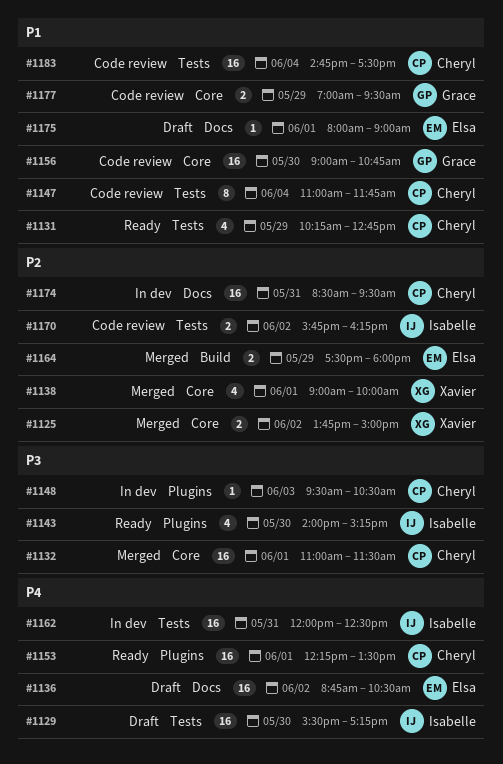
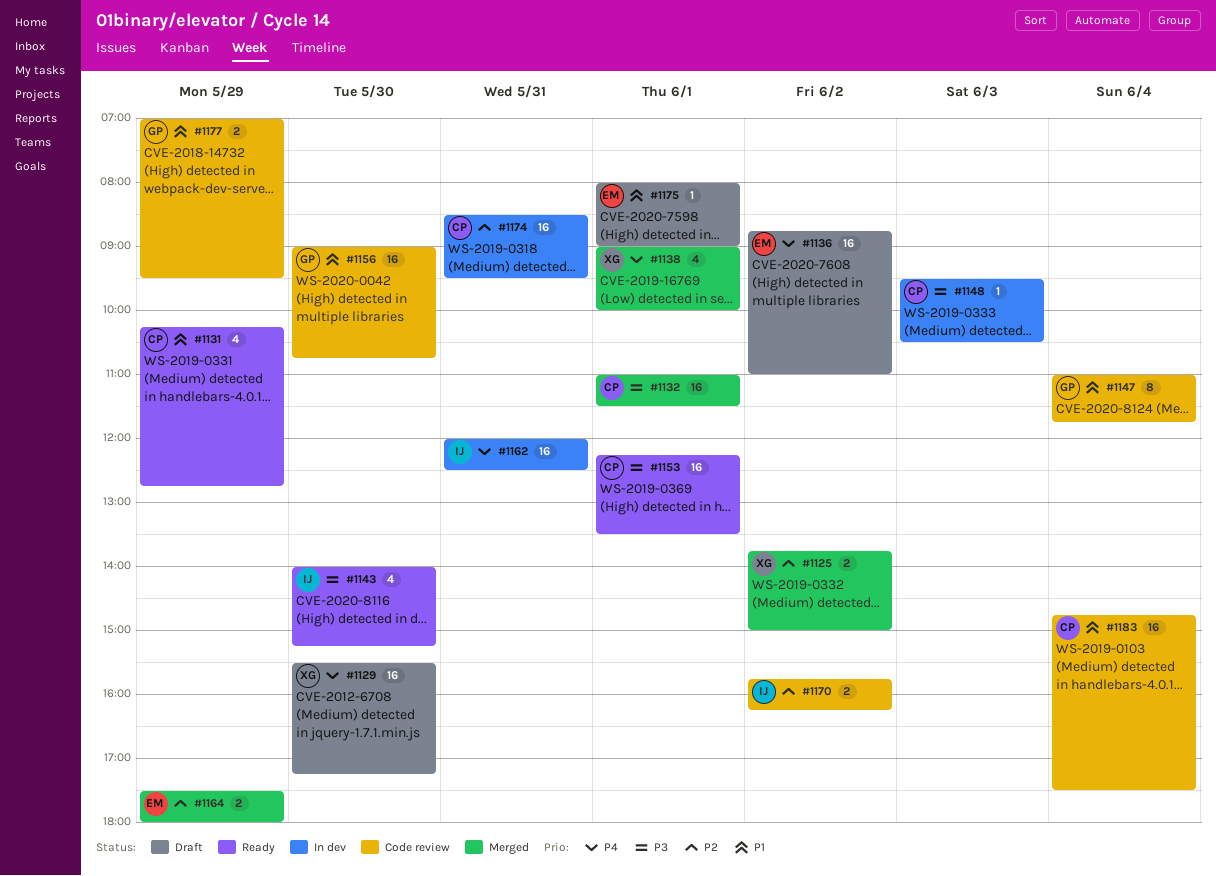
#1129, owner: Isabelle -> Xavier
#1136, ends: 10:30 -> 11:00
#1138, priority: P2 -> P4
#1147, owner: Cheryl -> Grace
#1153, priority: P4 -> P3

